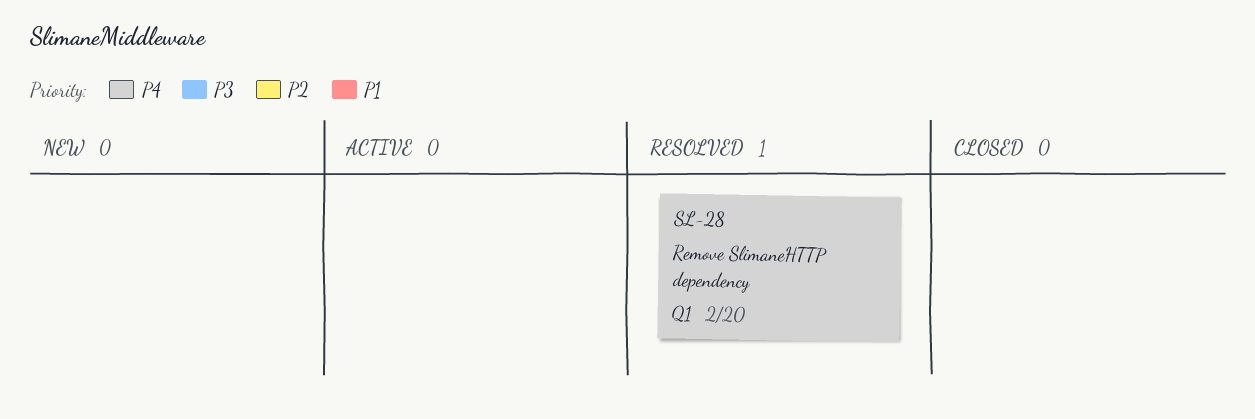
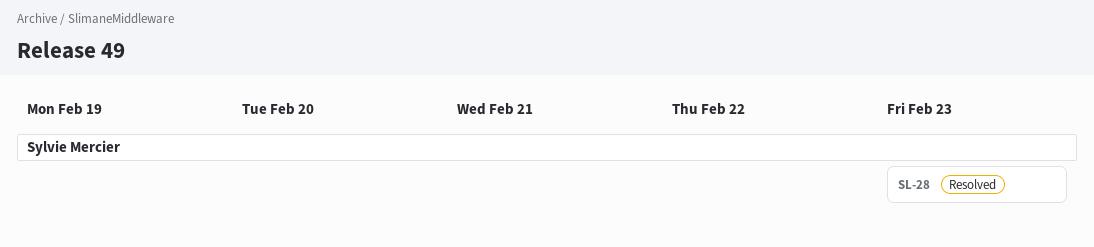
SL-28, due: Feb 20 -> Feb 23

